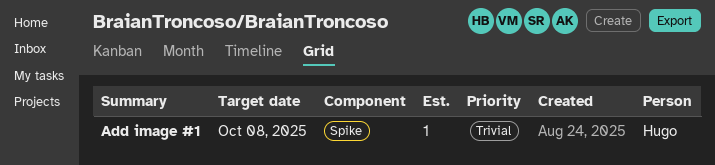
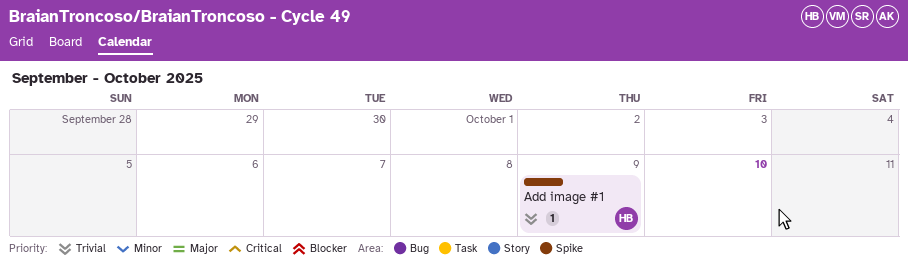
Add image #1, due: Oct 8 -> Oct 9

